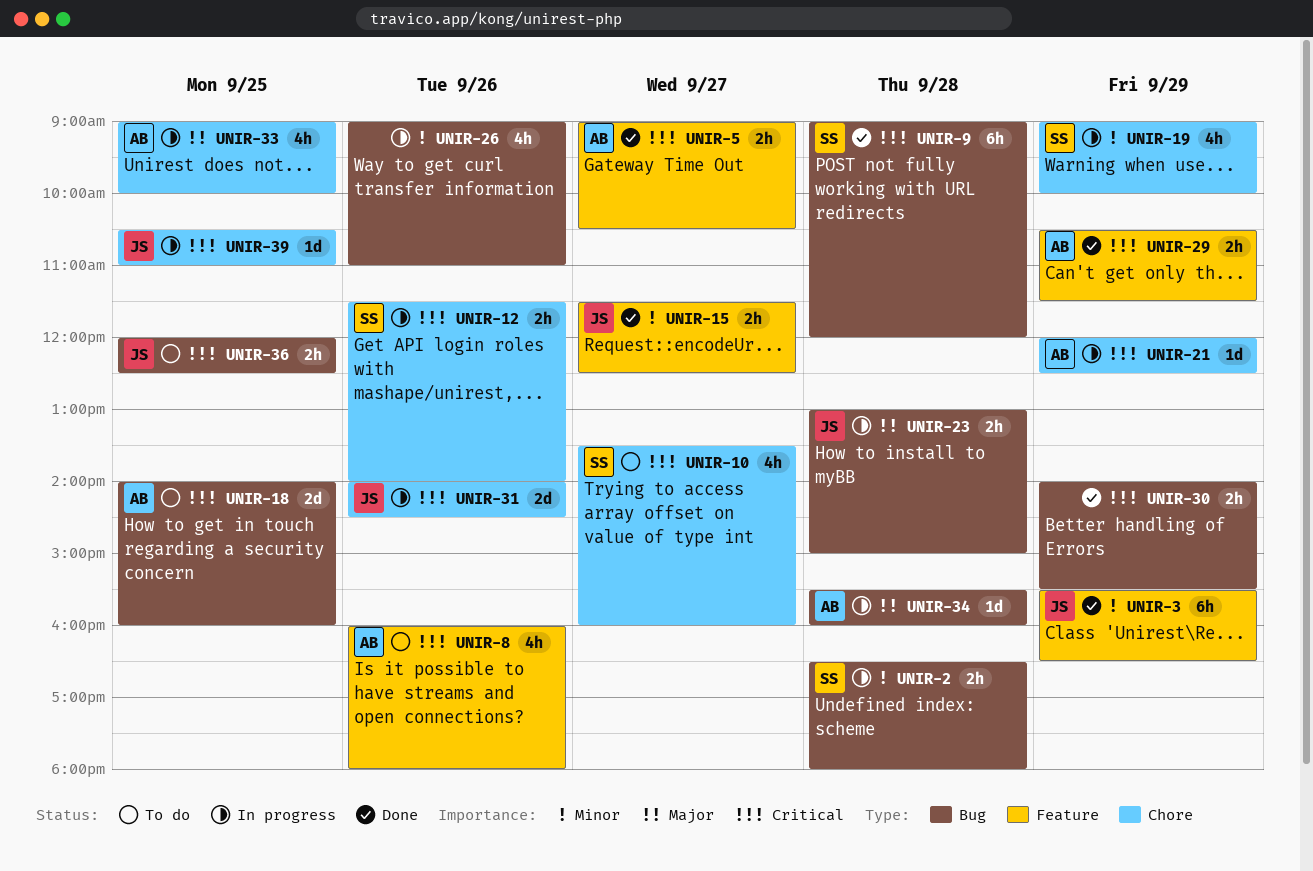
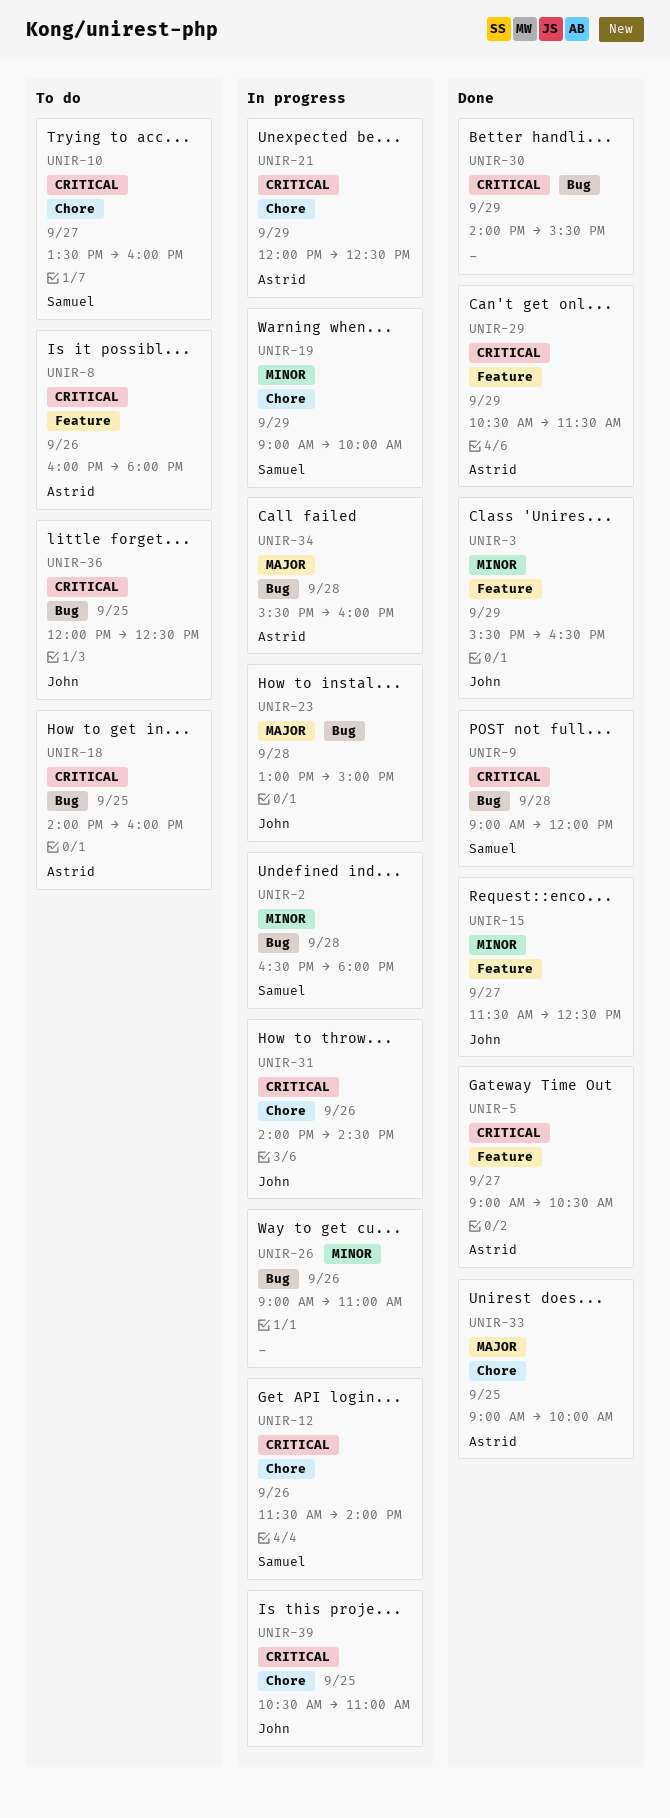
UNIR-33, status: In progress -> Done

